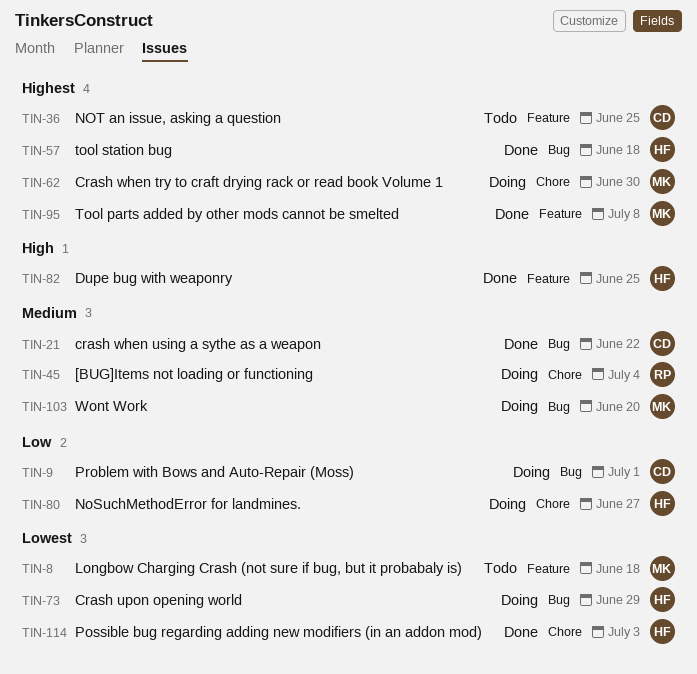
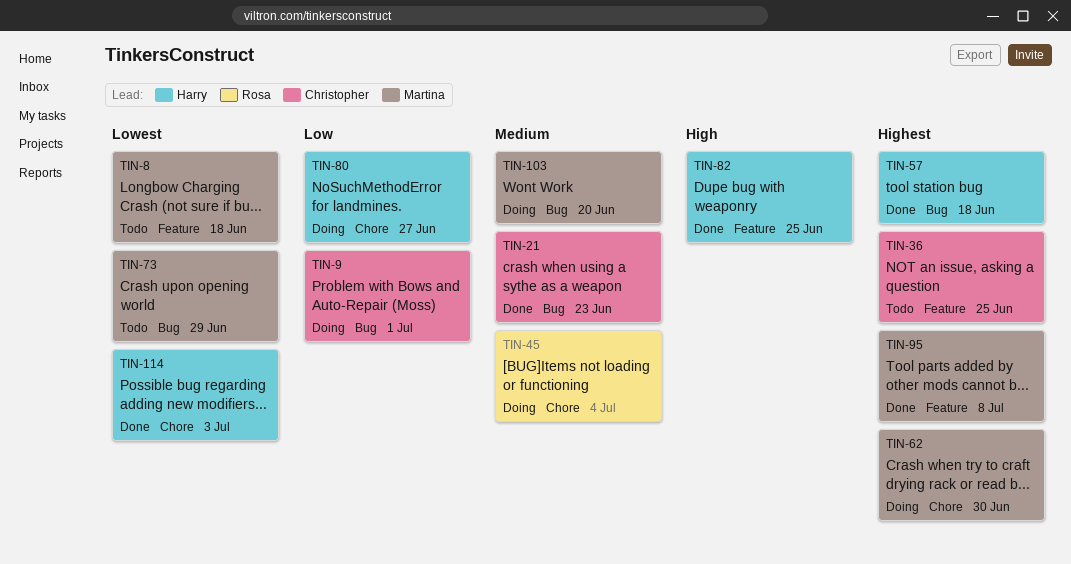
TIN-21, due: Jun 22 -> Jun 23
TIN-73, status: Doing -> Todo
TIN-73, owner: Harry -> Martina

